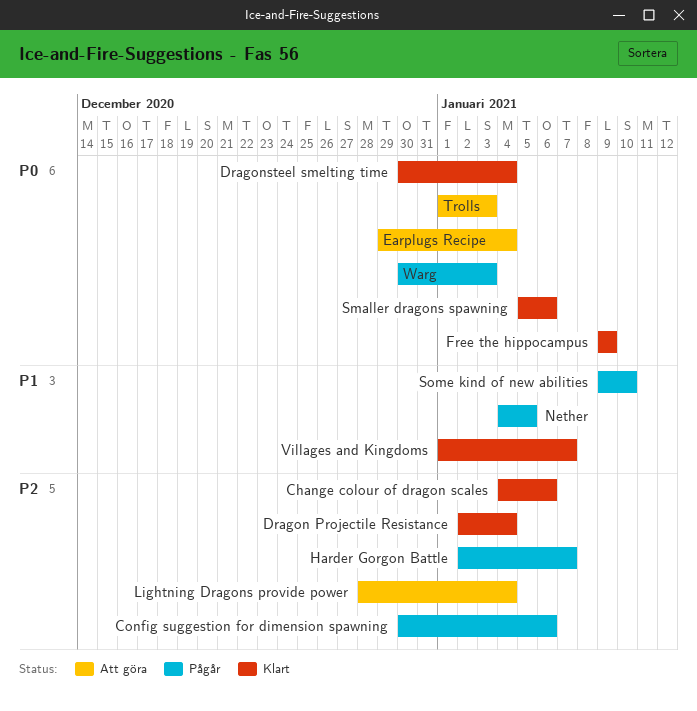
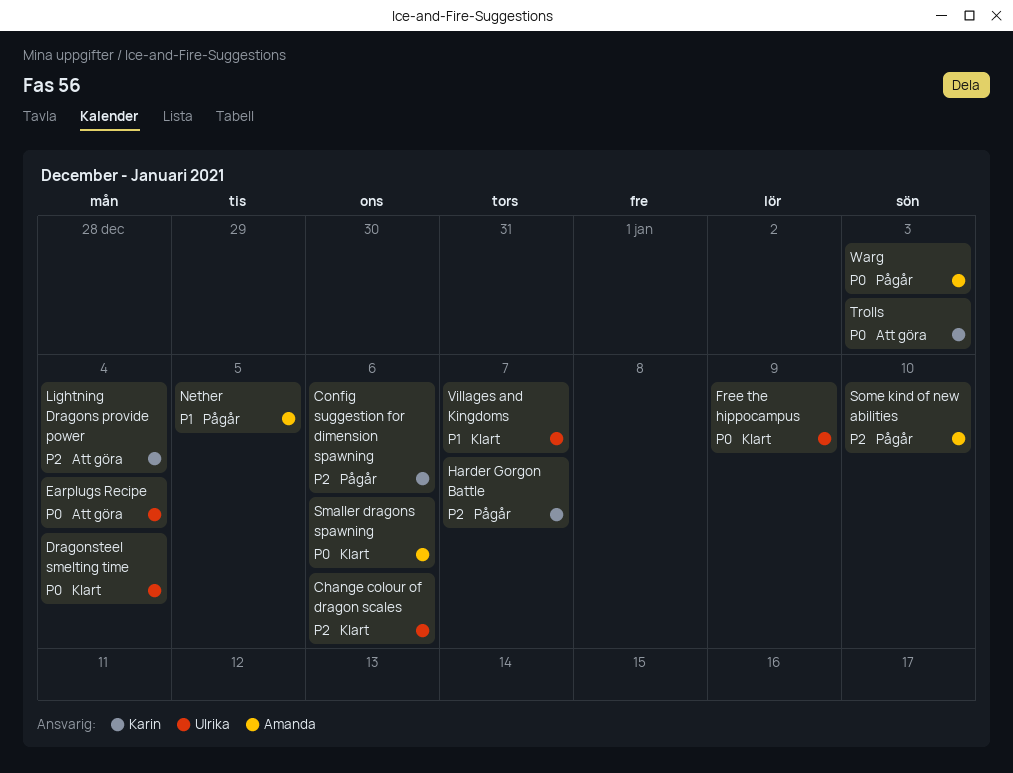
Dragon Projectile Resistance: present -> none
Some kind of new abilities, priority: P1 -> P2

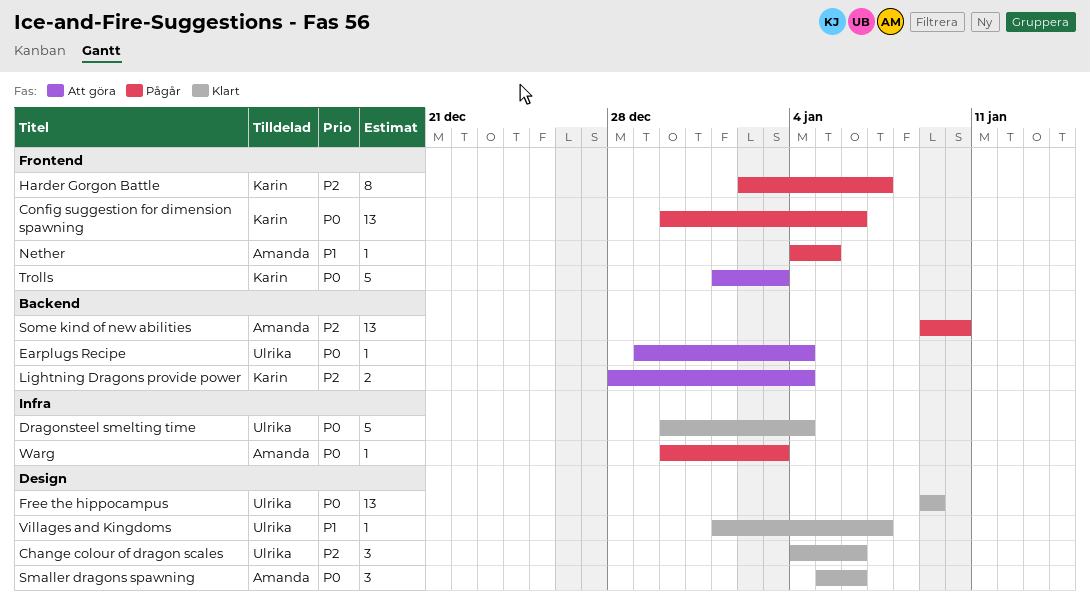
Config suggestion for dimension spawning, priority: P2 -> P0

